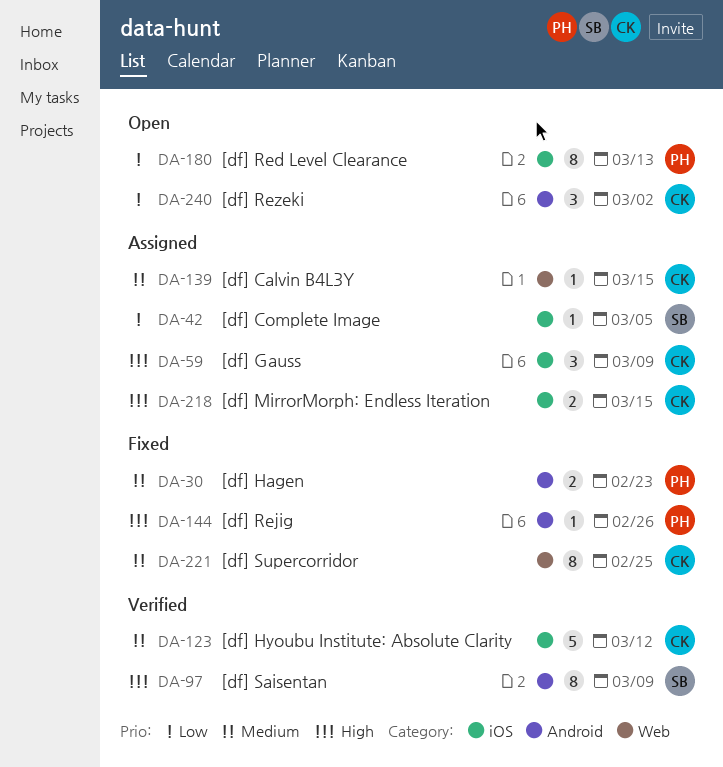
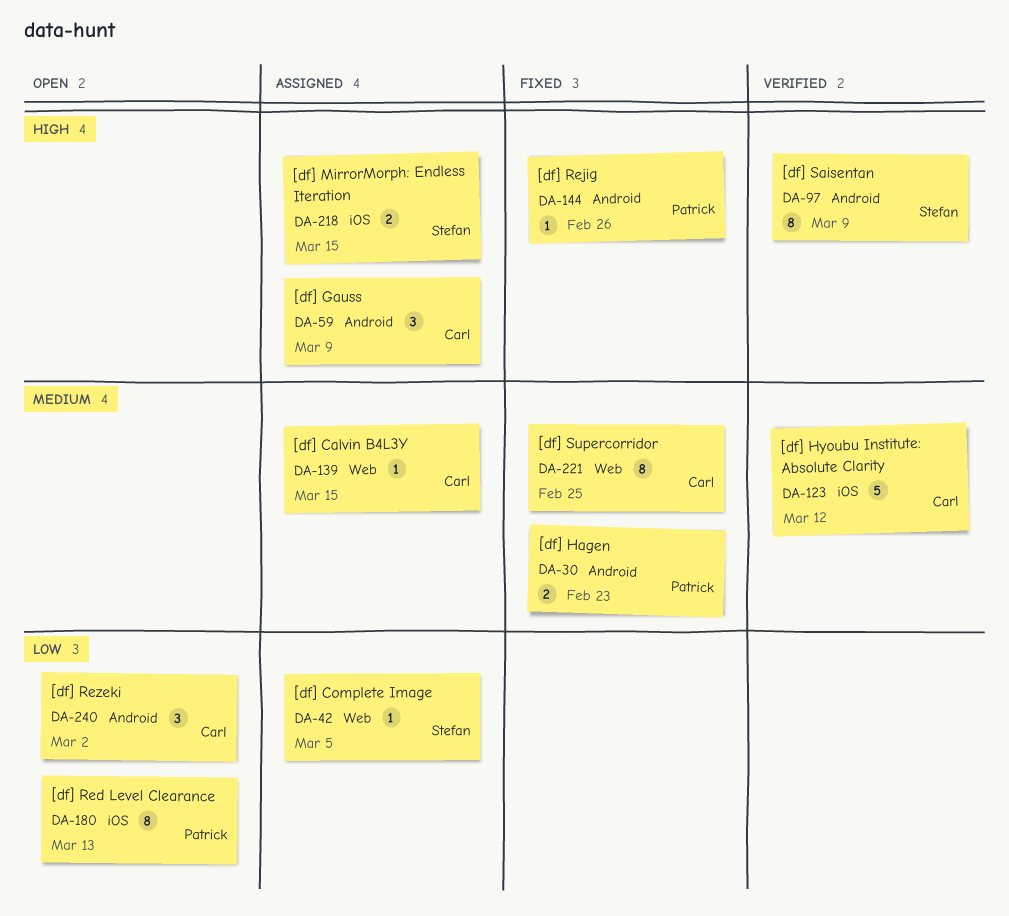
DA-42, label: iOS -> Web
DA-59, label: iOS -> Android
DA-218, owner: Carl -> Stefan

